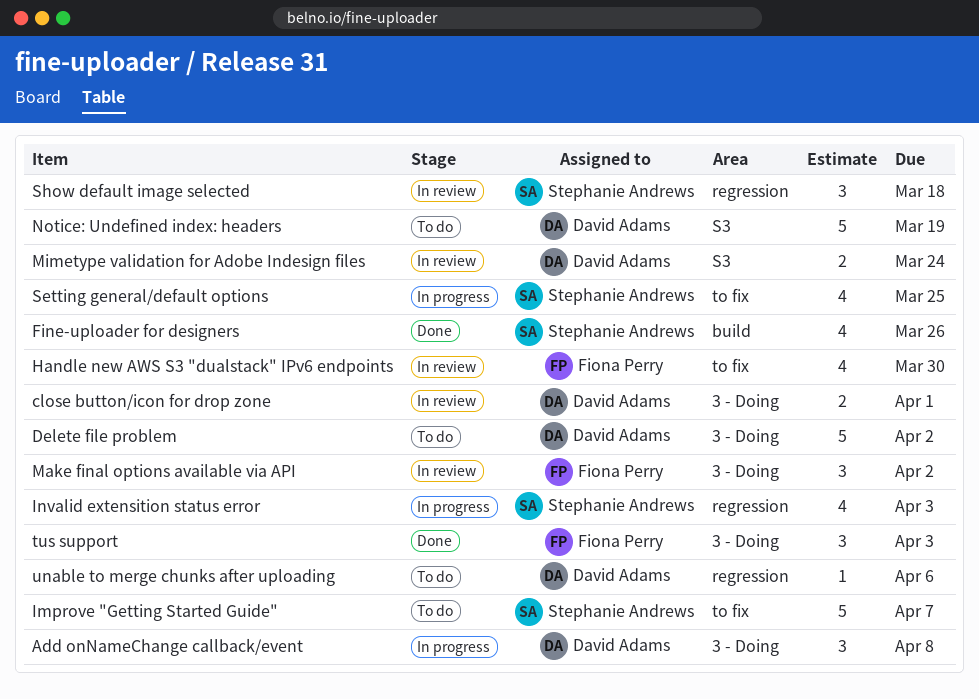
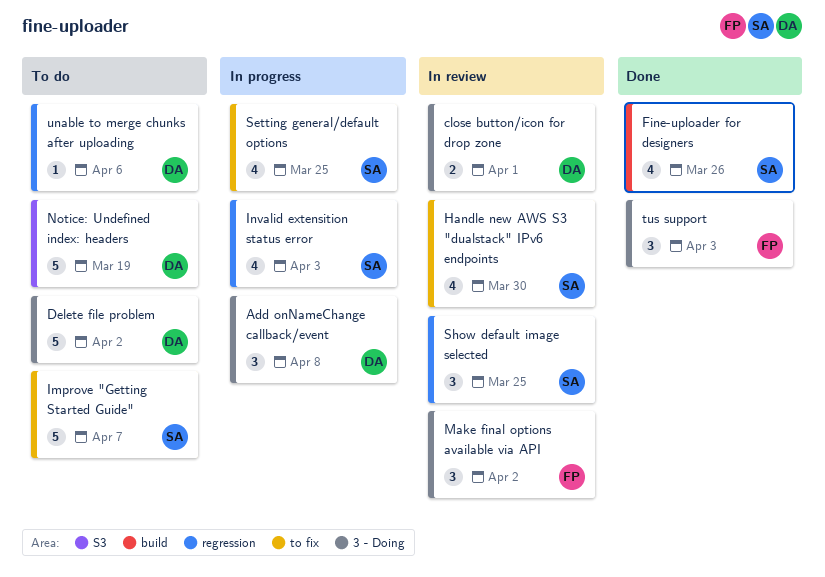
Handle new AWS S3 "dualstack" IPv6 endpoints, owner: Fiona Perry -> Stephanie Andrews
Mimetype validation for Adobe Indesign files: present -> none
Show default image selected, due: Mar 18 -> Mar 25

